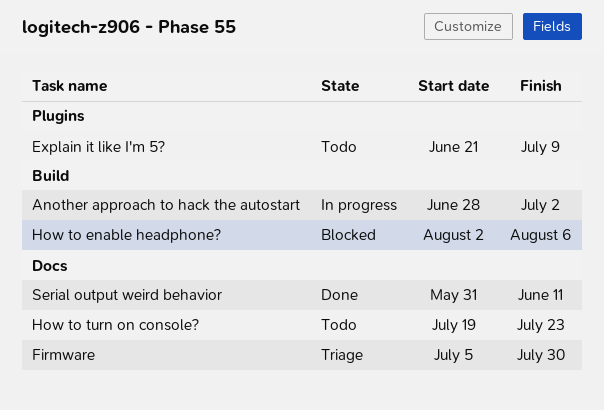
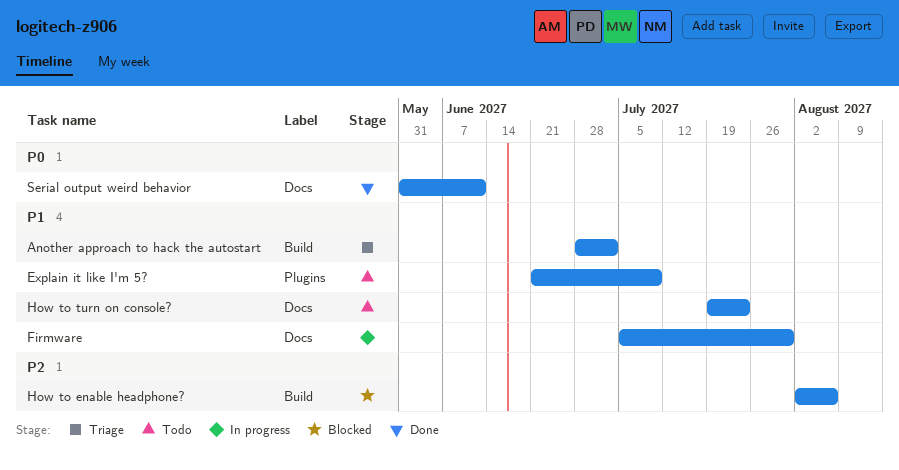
Another approach to hack the autostart, status: In progress -> Triage
Firmware, status: Triage -> In progress

